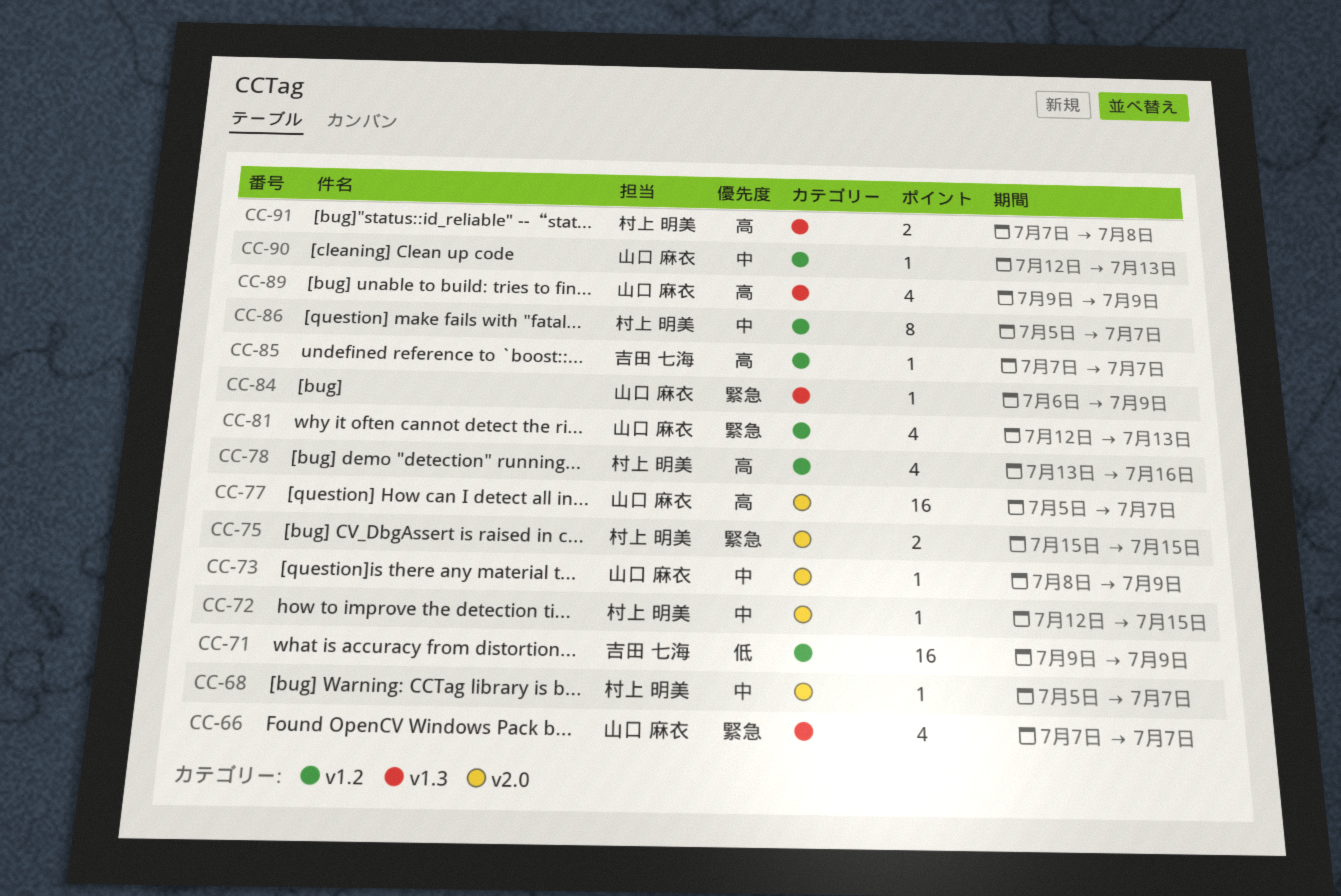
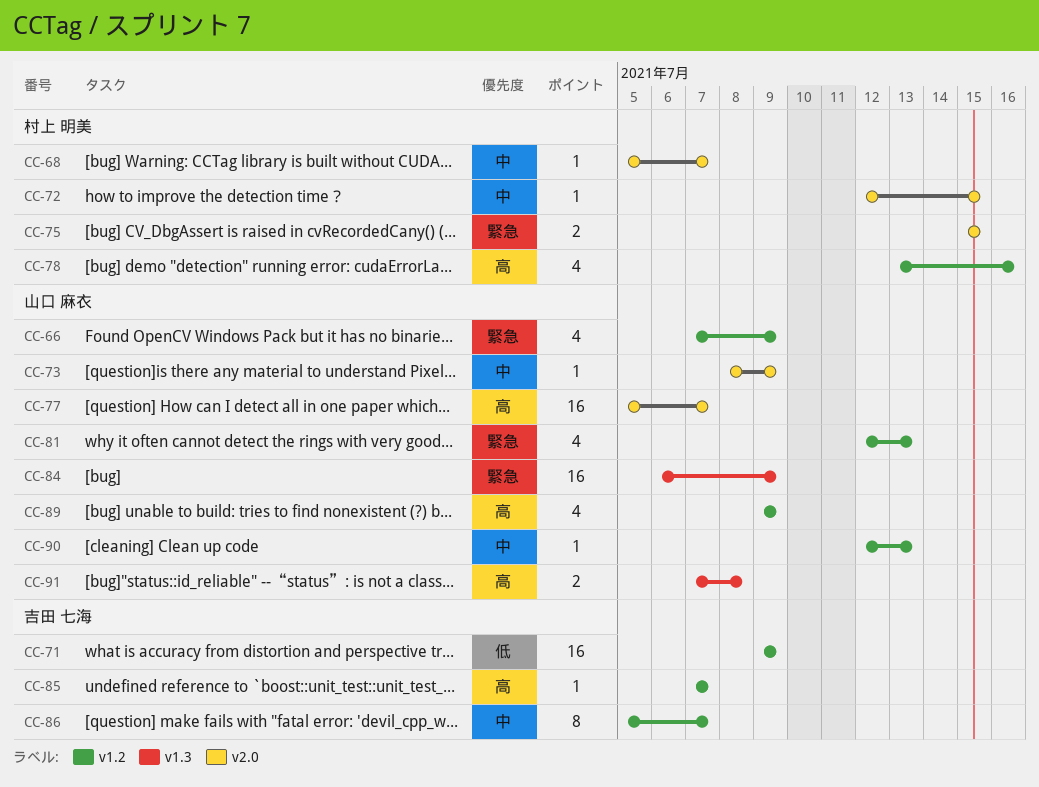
CC-66, label: v1.3 -> v1.2
CC-66, due: Jul 7 -> Jul 9
CC-84, estimate: 1 -> 16
CC-86, owner: 村上 明美 -> 吉田 七海
CC-89, label: v1.3 -> v1.2
CC-91, owner: 村上 明美 -> 山口 麻衣

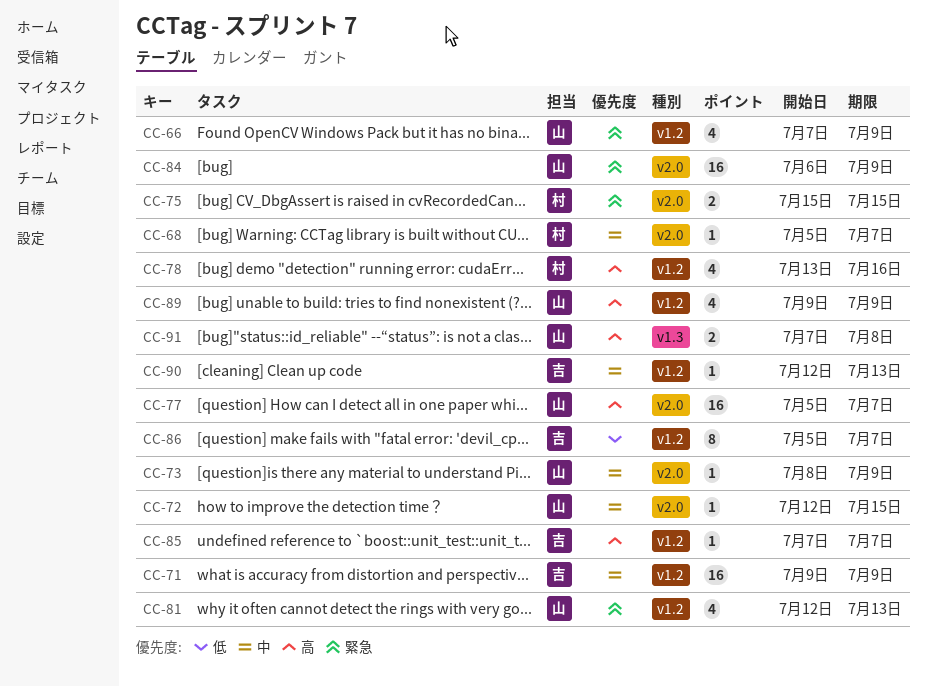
CC-71, priority: 低 -> 中
CC-72, owner: 村上 明美 -> 山口 麻衣
CC-84, label: v1.3 -> v2.0
CC-86, priority: 中 -> 低
CC-90, owner: 山口 麻衣 -> 吉田 七海

